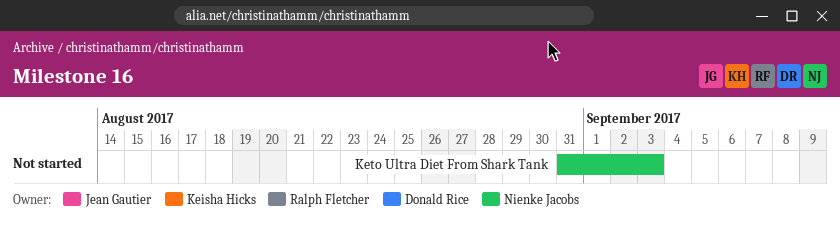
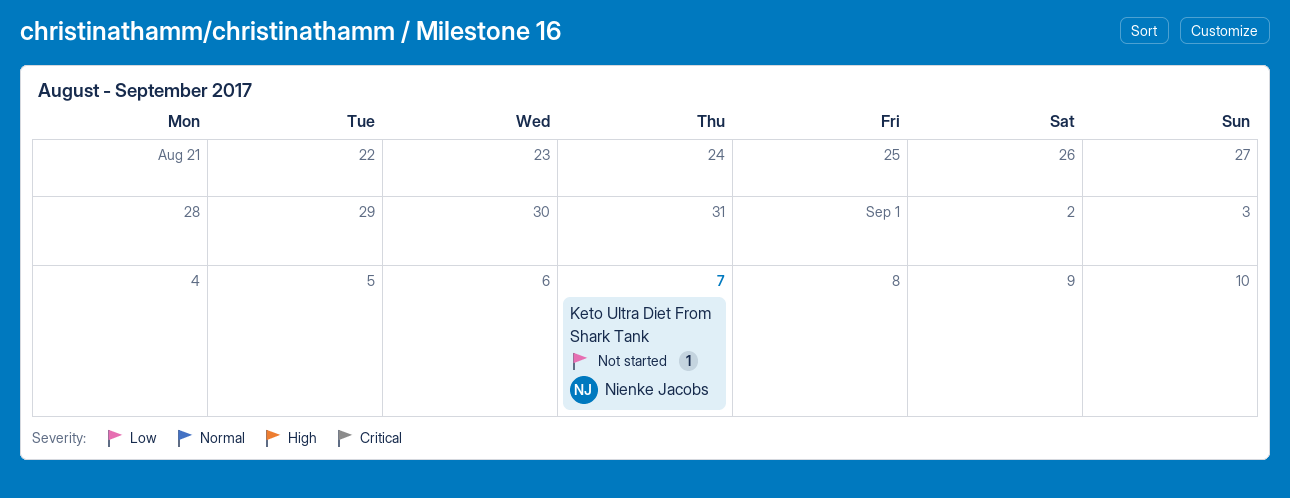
Keto Ultra Diet From Shark Tank, due: Sep 3 -> Sep 7

